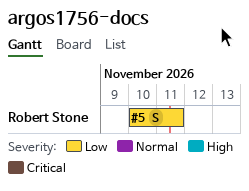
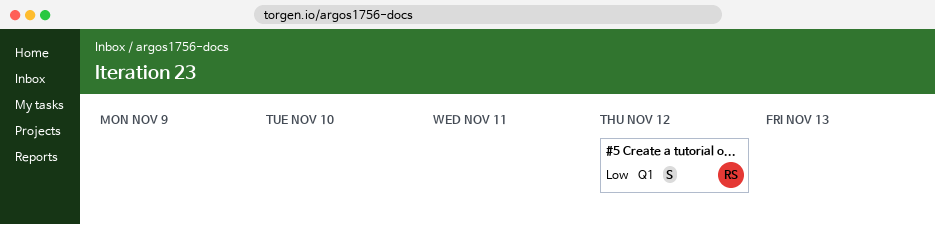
#5, due: Nov 11 -> Nov 12

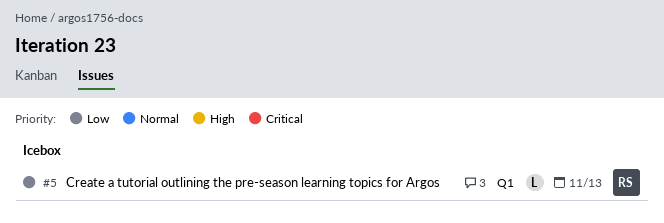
#5, estimate: S -> L
#5, due: Nov 12 -> Nov 13

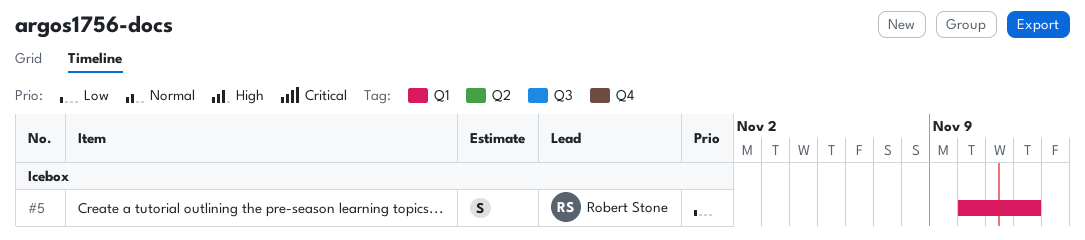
#5, estimate: L -> S
#5, due: Nov 13 -> Nov 12

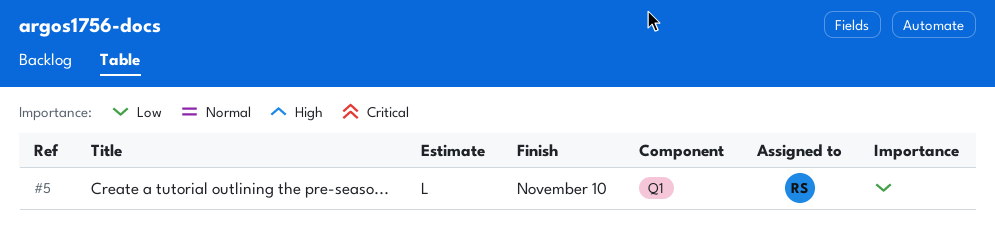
#5, estimate: S -> L
#5, due: Nov 12 -> Nov 10

